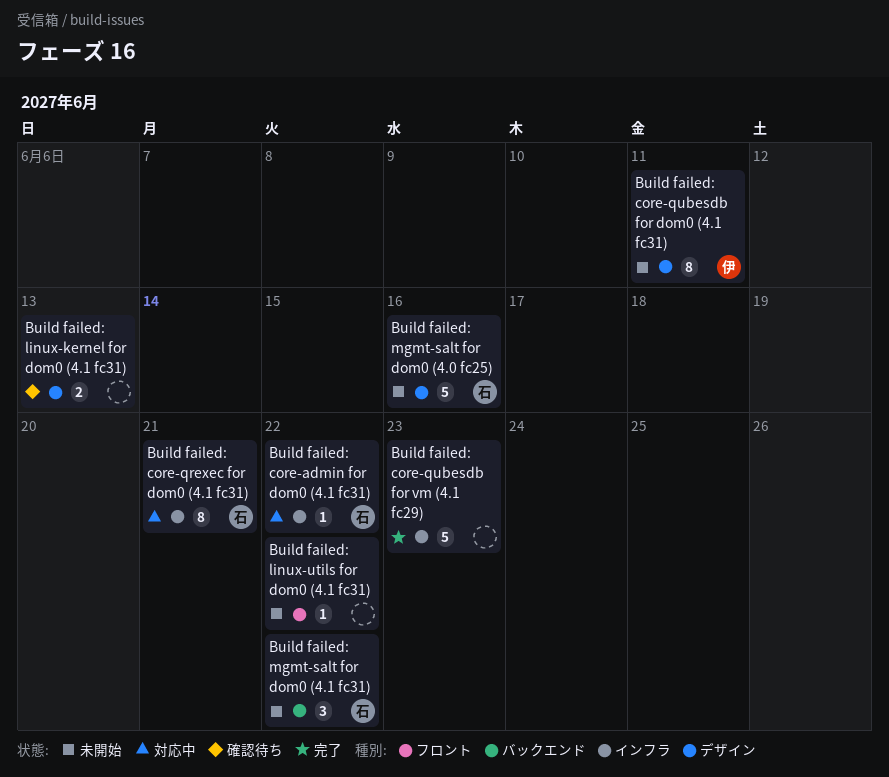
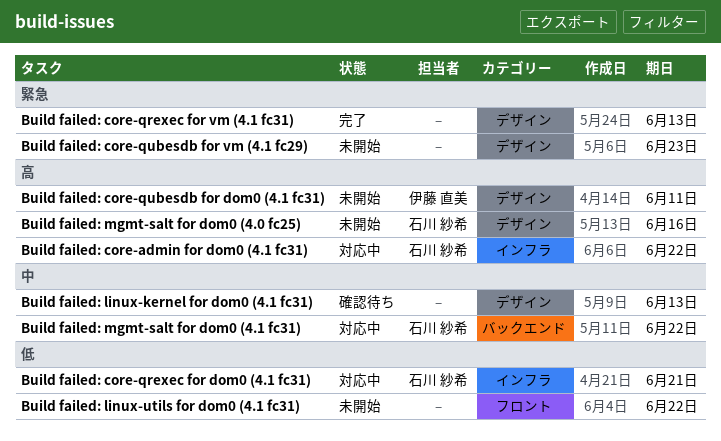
Build failed: core-qrexec for vm (4.1 fc31): none -> present
Build failed: core-qubesdb for vm (4.1 fc29), status: 完了 -> 未開始
Build failed: core-qubesdb for vm (4.1 fc29), label: インフラ -> デザイン
Build failed: mgmt-salt for dom0 (4.1 fc31), status: 未開始 -> 対応中

